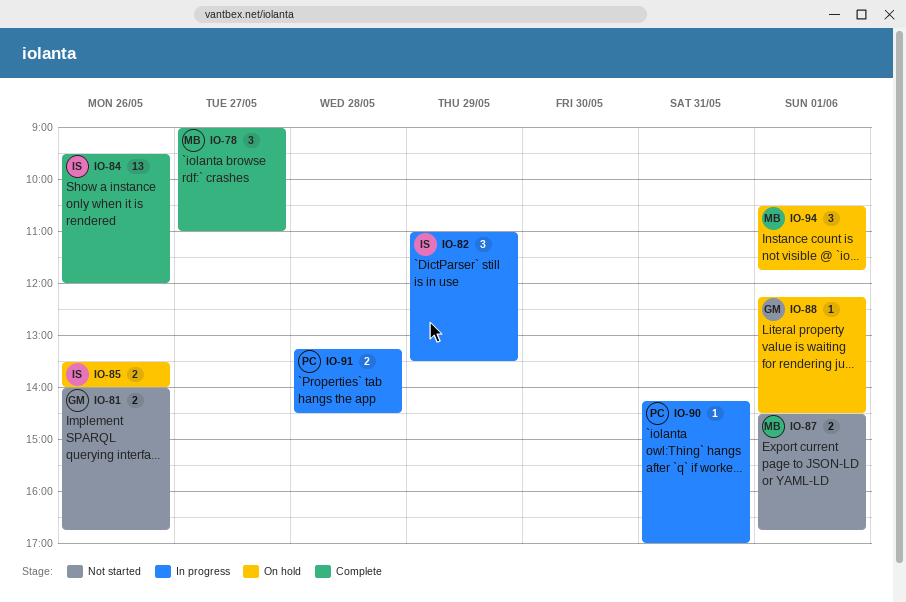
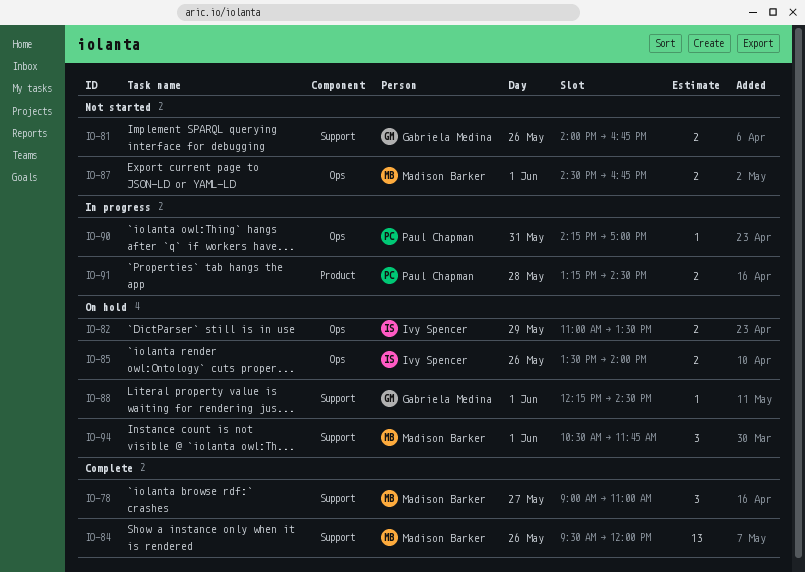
IO-82, status: In progress -> On hold
IO-82, estimate: 3 -> 2
IO-84, owner: Ivy Spencer -> Madison Barker

